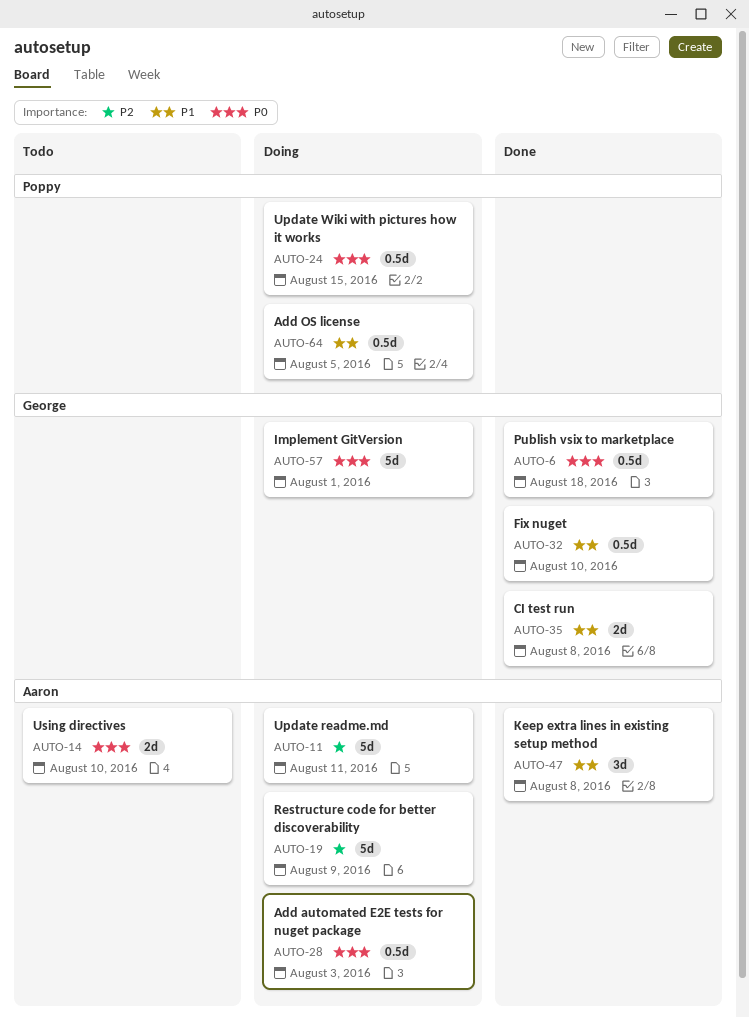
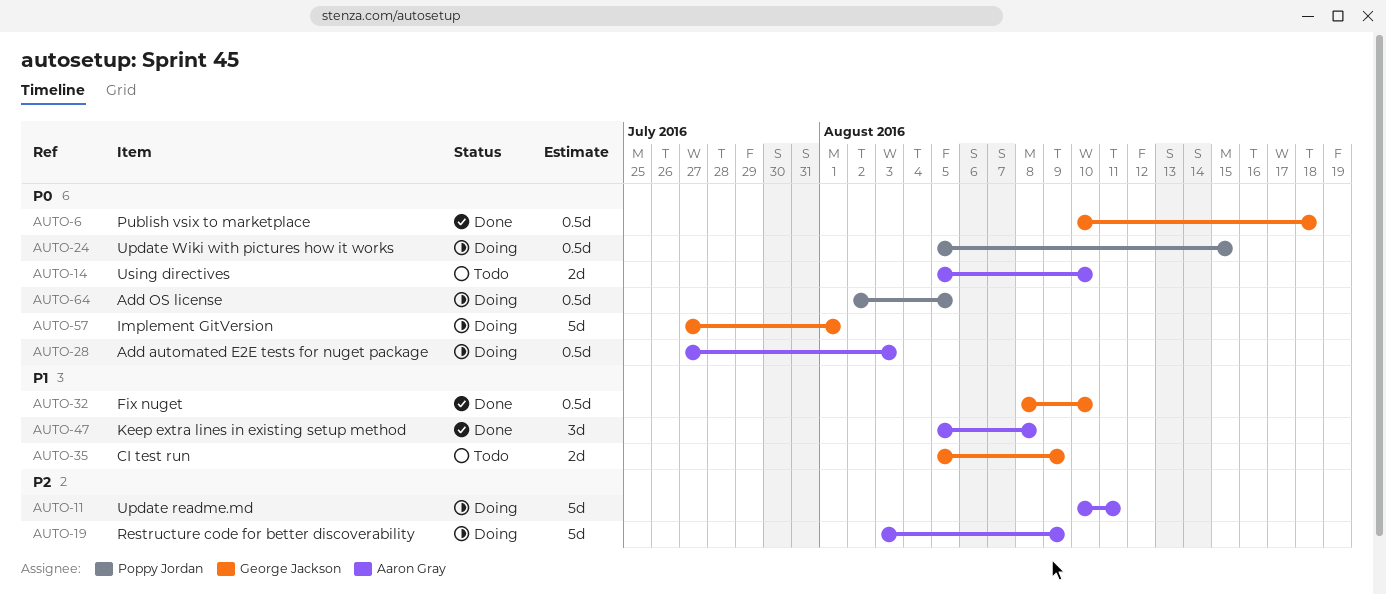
AUTO-35, status: Done -> Todo
AUTO-35, due: Aug 8 -> Aug 9
AUTO-64, priority: P1 -> P0

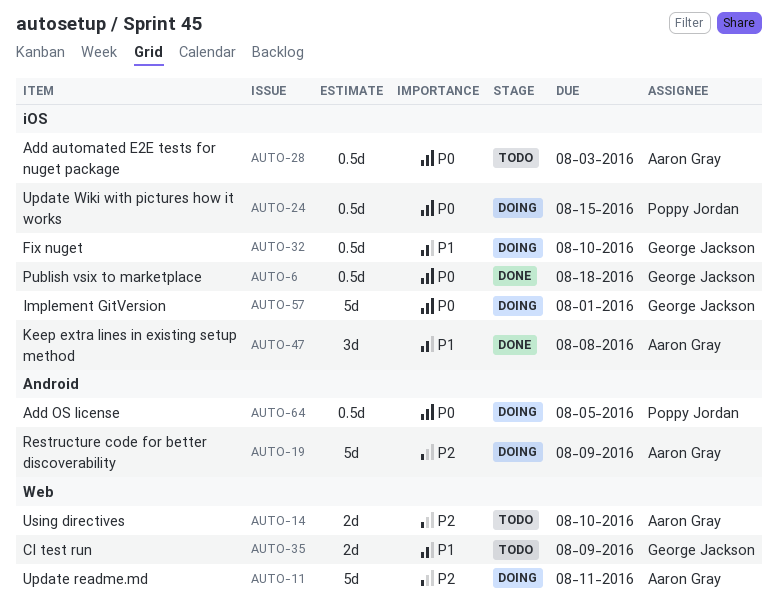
AUTO-14, priority: P0 -> P2
AUTO-28, status: Doing -> Todo
AUTO-32, status: Done -> Doing

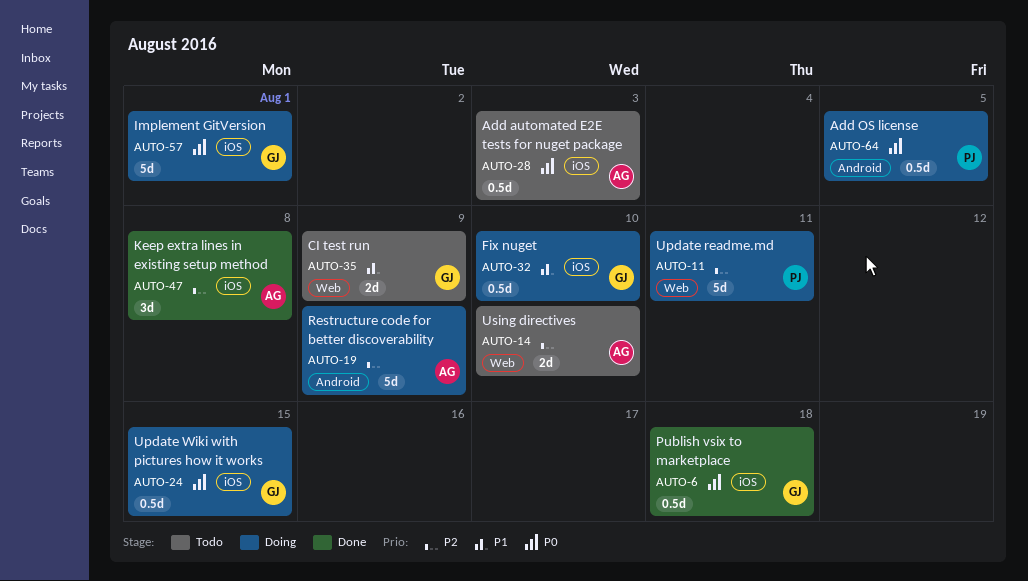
AUTO-11, owner: Aaron Gray -> Poppy Jordan
AUTO-24, owner: Poppy Jordan -> George Jackson
AUTO-47, priority: P1 -> P2

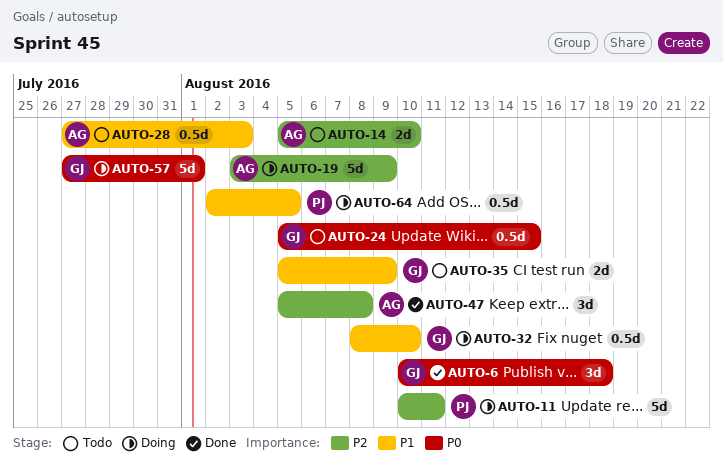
AUTO-6, estimate: 0.5d -> 3d
AUTO-24, status: Doing -> Todo
AUTO-28, priority: P0 -> P1
AUTO-64, priority: P0 -> P1

